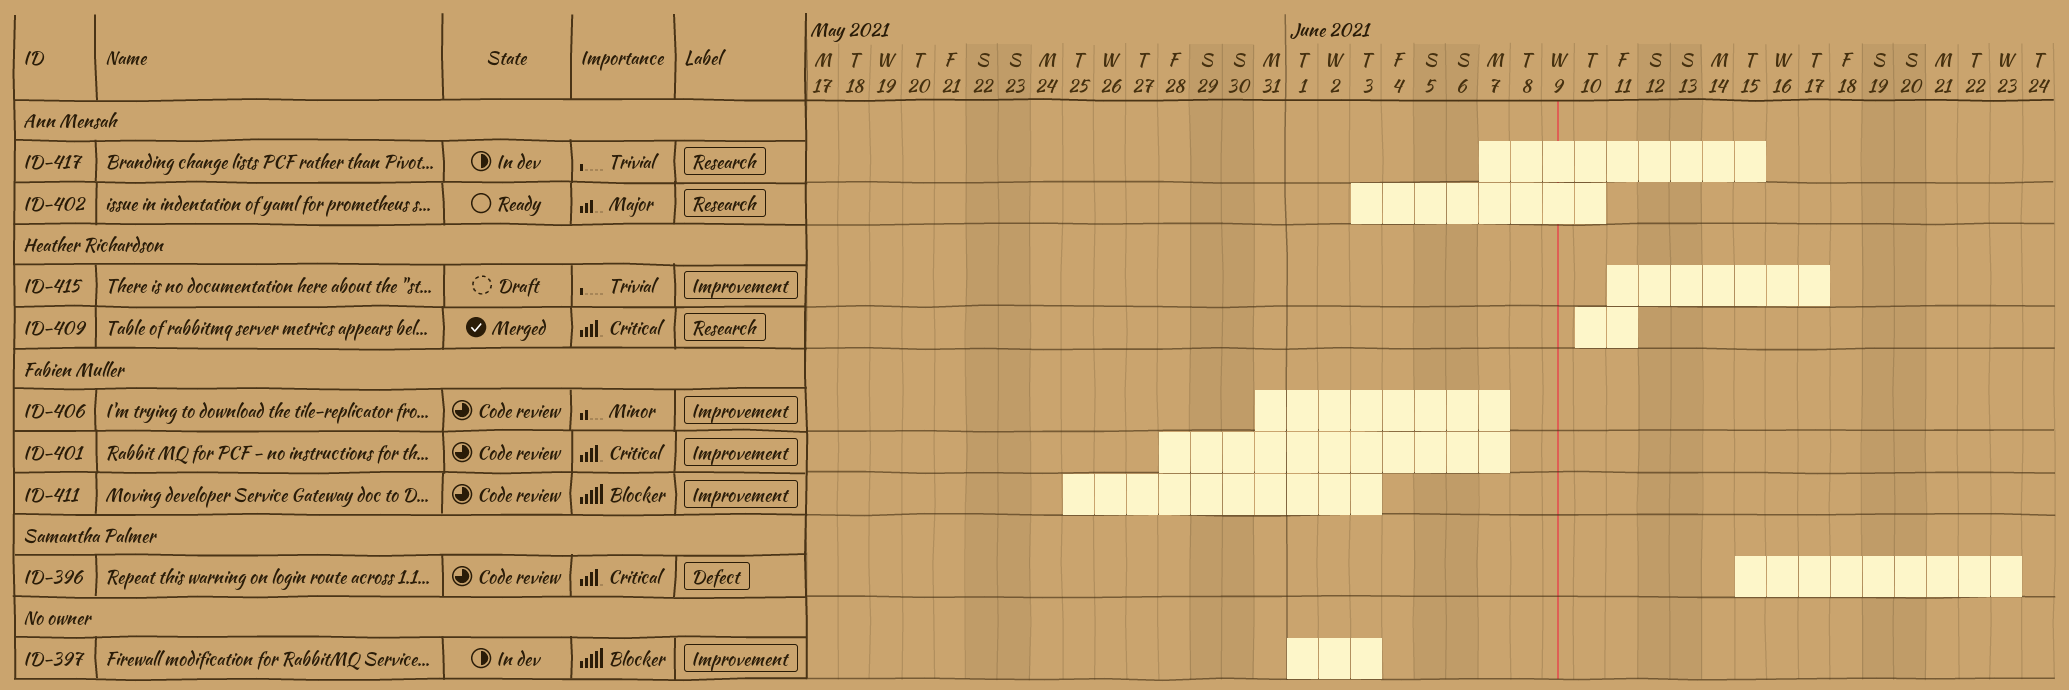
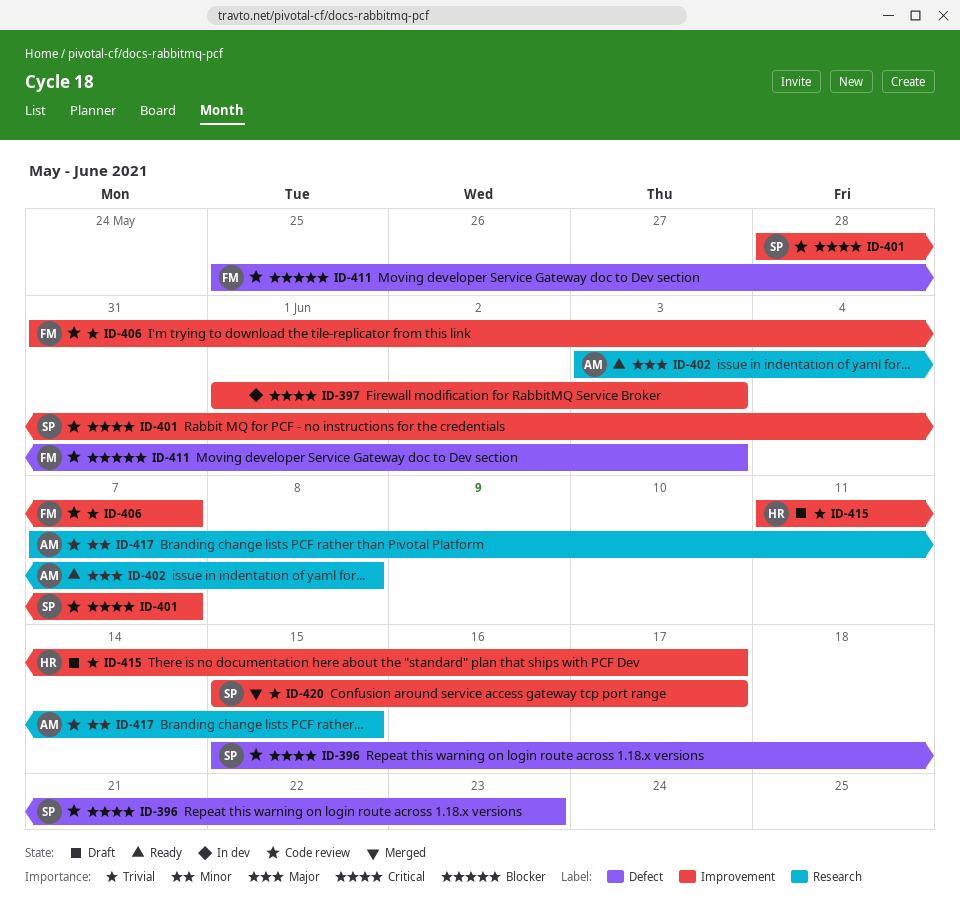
ID-397, priority: Blocker -> Critical
ID-401, owner: Fabien Muller -> Samantha Palmer
ID-402, due: Jun 10 -> Jun 8
ID-406, priority: Minor -> Trivial
ID-409: present -> none
ID-411, label: Improvement -> Defect
ID-417, status: In dev -> Code review
ID-417, priority: Trivial -> Minor
ID-420: none -> present

